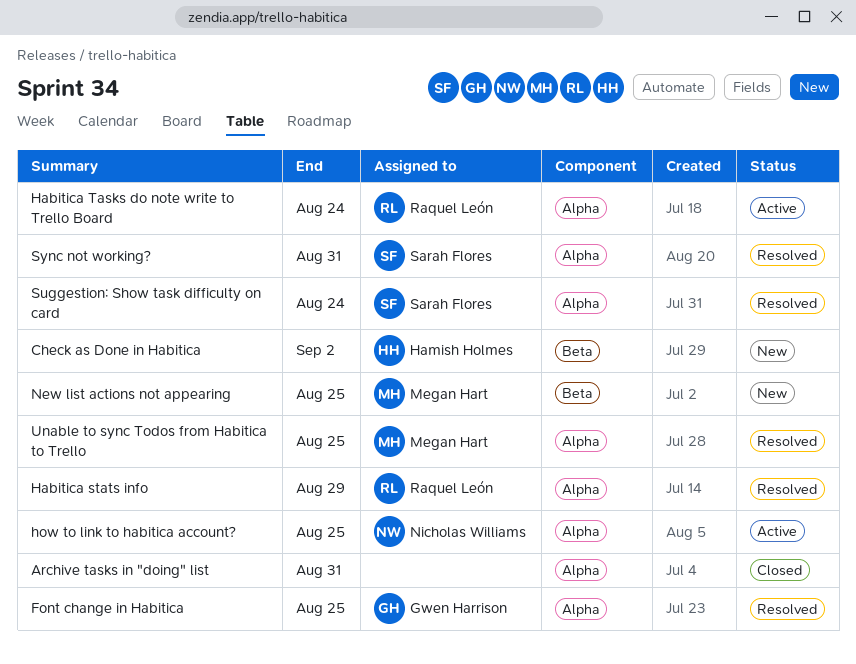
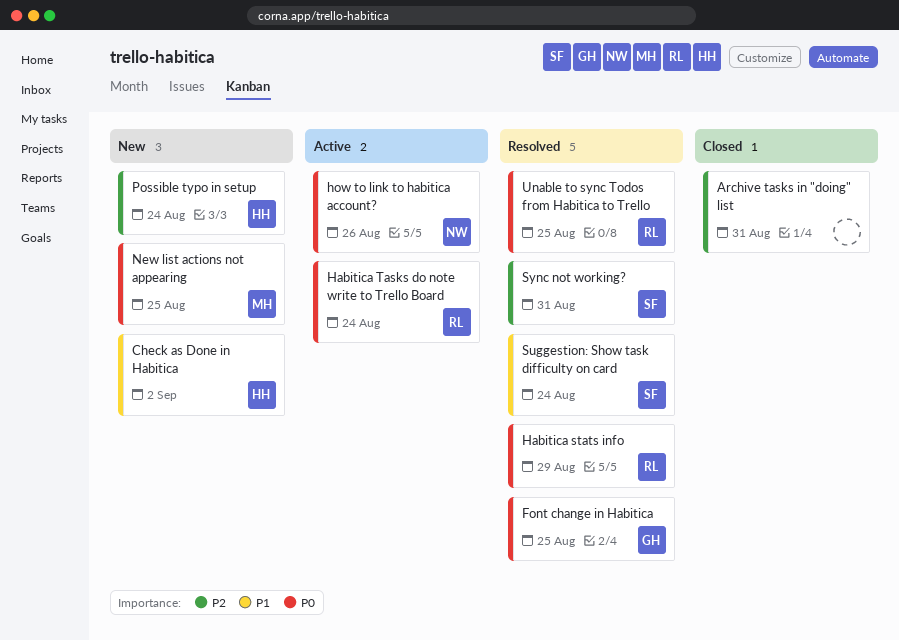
how to link to habitica account?, due: Aug 25 -> Aug 26
Possible typo in setup: none -> present
Unable to sync Todos from Habitica to Trello, owner: Megan Hart -> Raquel León

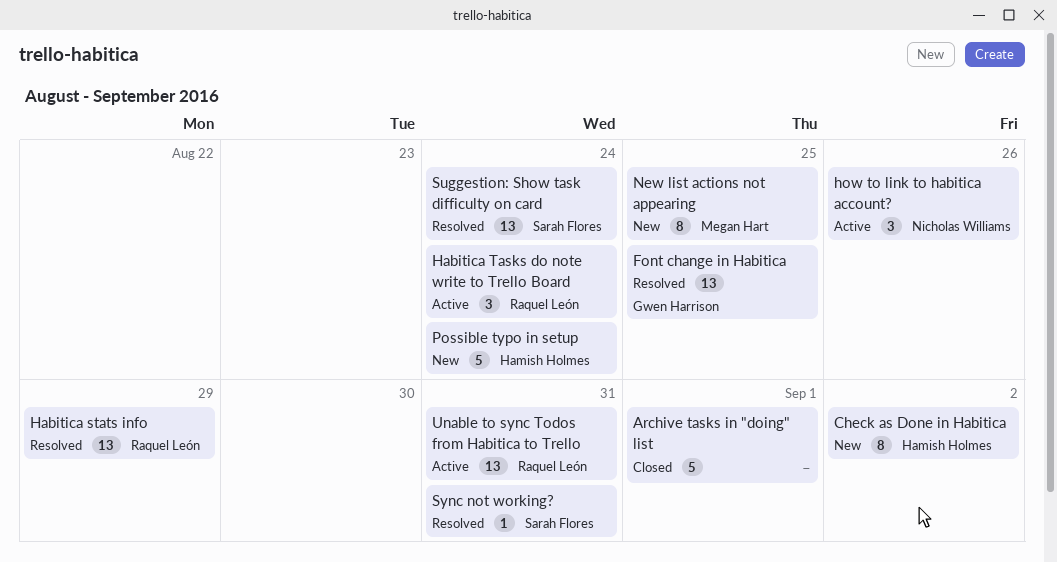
Archive tasks in "doing" list, due: Aug 31 -> Sep 1
Unable to sync Todos from Habitica to Trello, status: Resolved -> Active
Unable to sync Todos from Habitica to Trello, due: Aug 25 -> Aug 31

